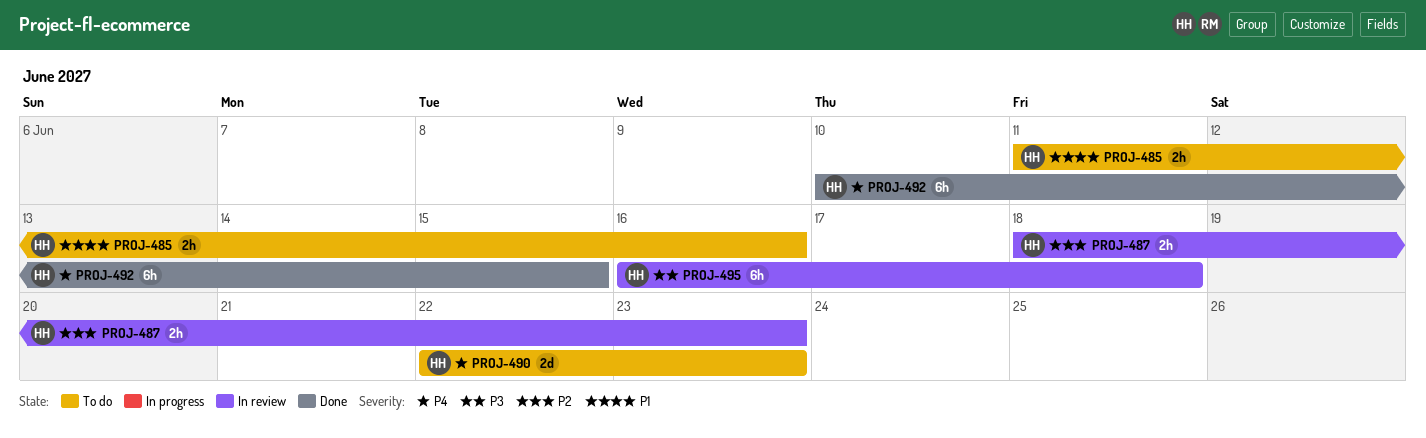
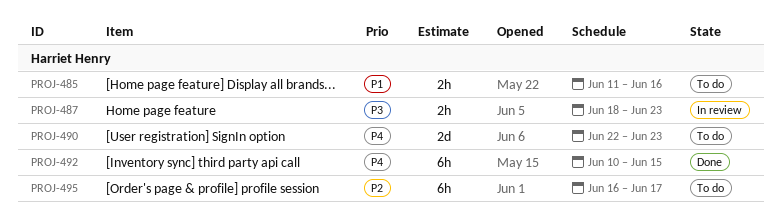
PROJ-487, priority: P2 -> P3
PROJ-495, status: In review -> To do
PROJ-495, priority: P3 -> P2
PROJ-495, due: Jun 18 -> Jun 17

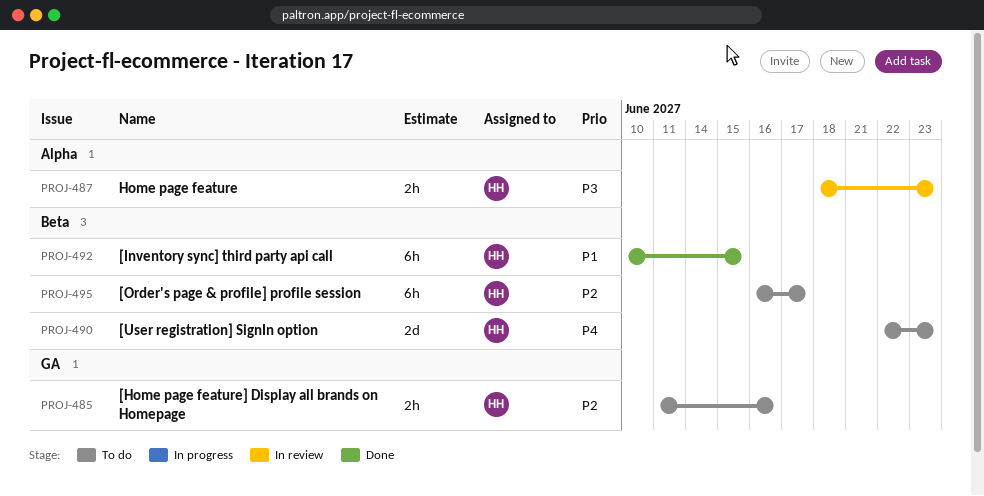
PROJ-485, priority: P1 -> P2
PROJ-492, priority: P4 -> P1

